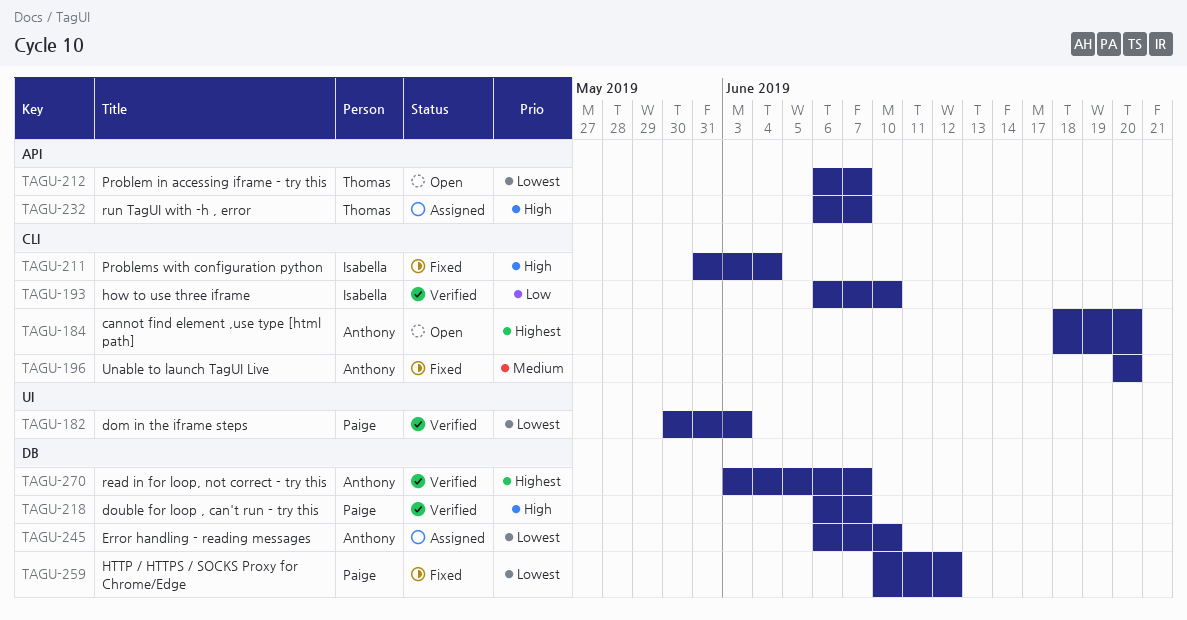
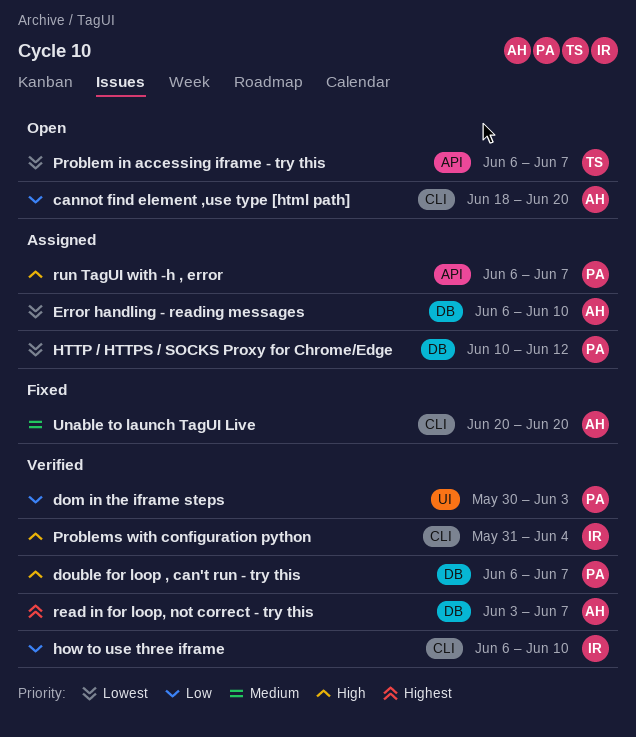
cannot find element ,use type [html path], priority: Highest -> Low
dom in the iframe steps, priority: Lowest -> Low
HTTP / HTTPS / SOCKS Proxy for Chrome/Edge, status: Fixed -> Assigned
Problems with configuration python, status: Fixed -> Verified
run TagUI with -h , error, owner: Thomas -> Paige

